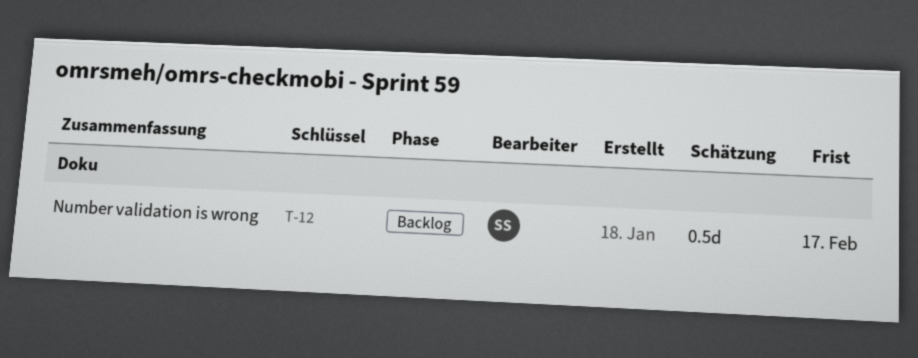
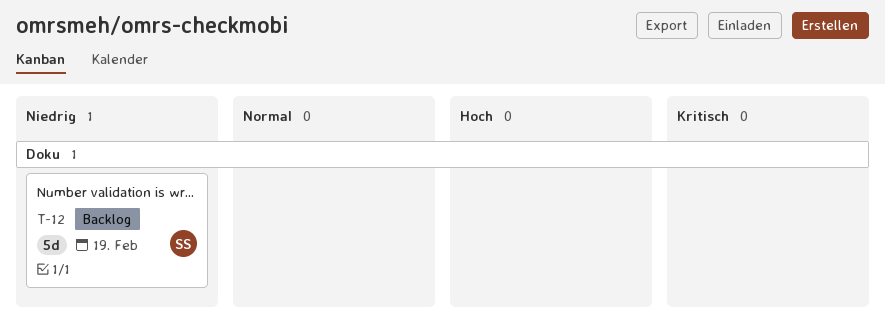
T-12, estimate: 0.5d -> 5d
T-12, due: Feb 17 -> Feb 19

